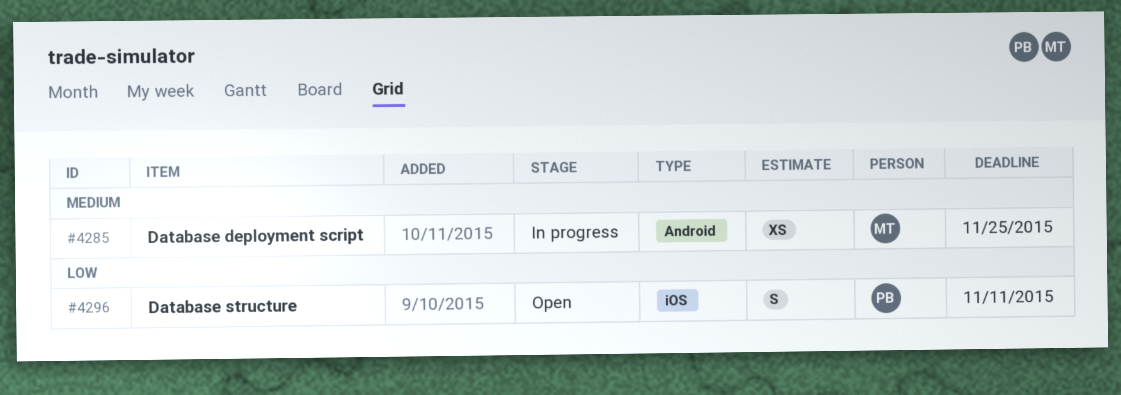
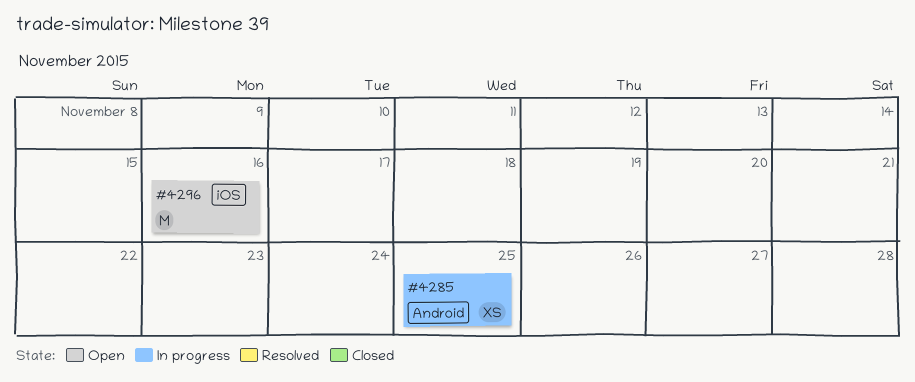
#4296, estimate: S -> M
#4296, due: Nov 11 -> Nov 16

